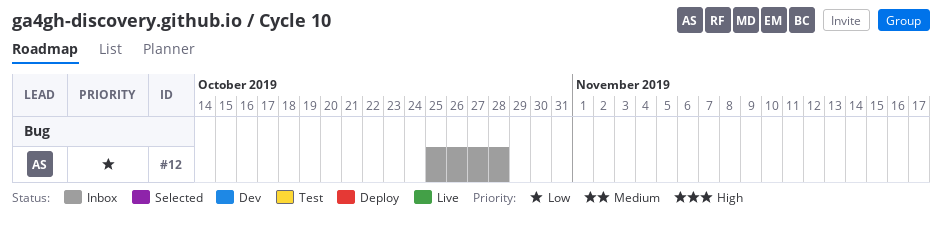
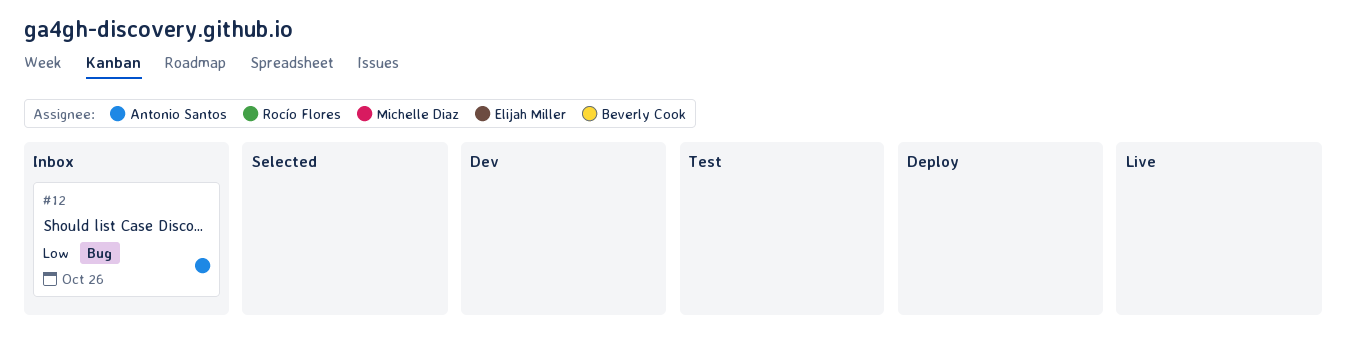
#12, due: Oct 28 -> Oct 26

